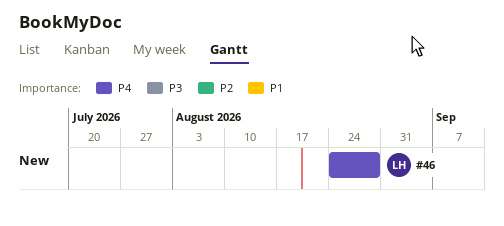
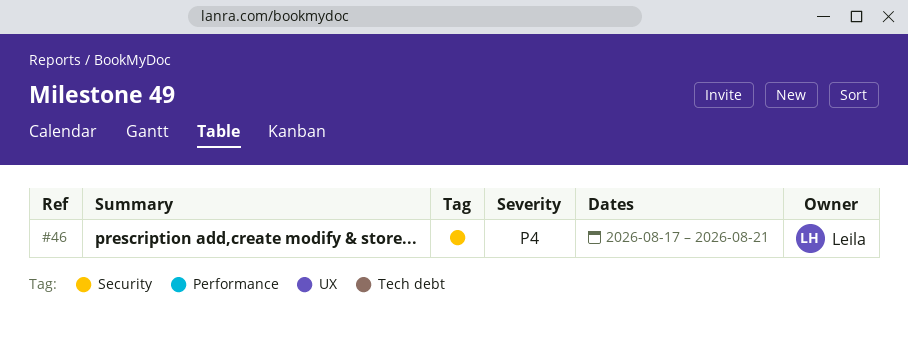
#46, start: Aug 24 -> Aug 17
#46, due: Aug 28 -> Aug 21

